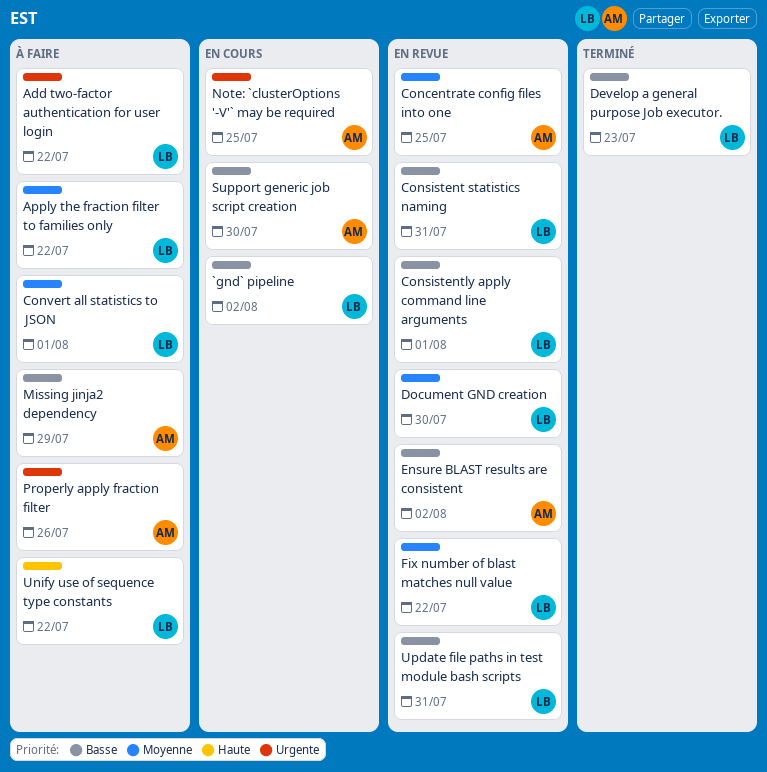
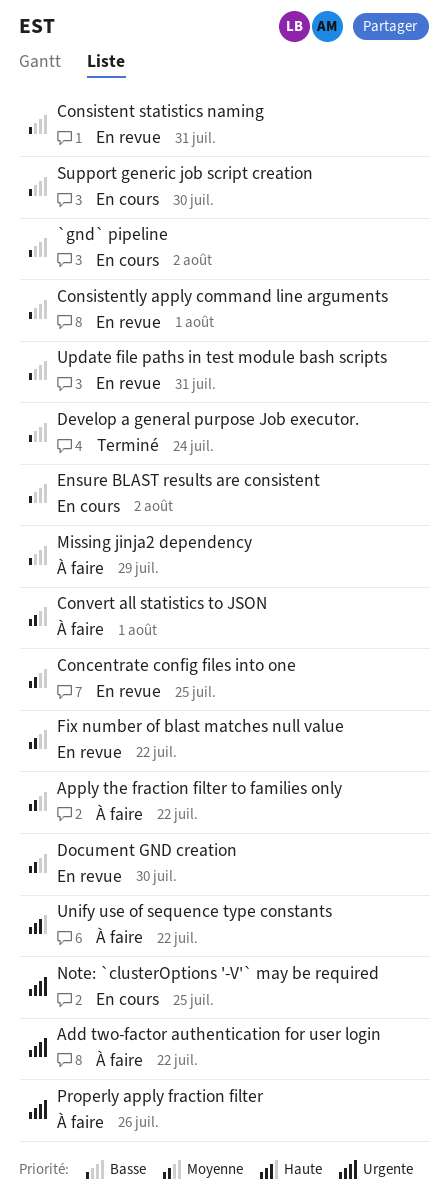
Develop a general purpose Job executor., due: Jul 23 -> Jul 24
Ensure BLAST results are consistent, status: En revue -> En cours

